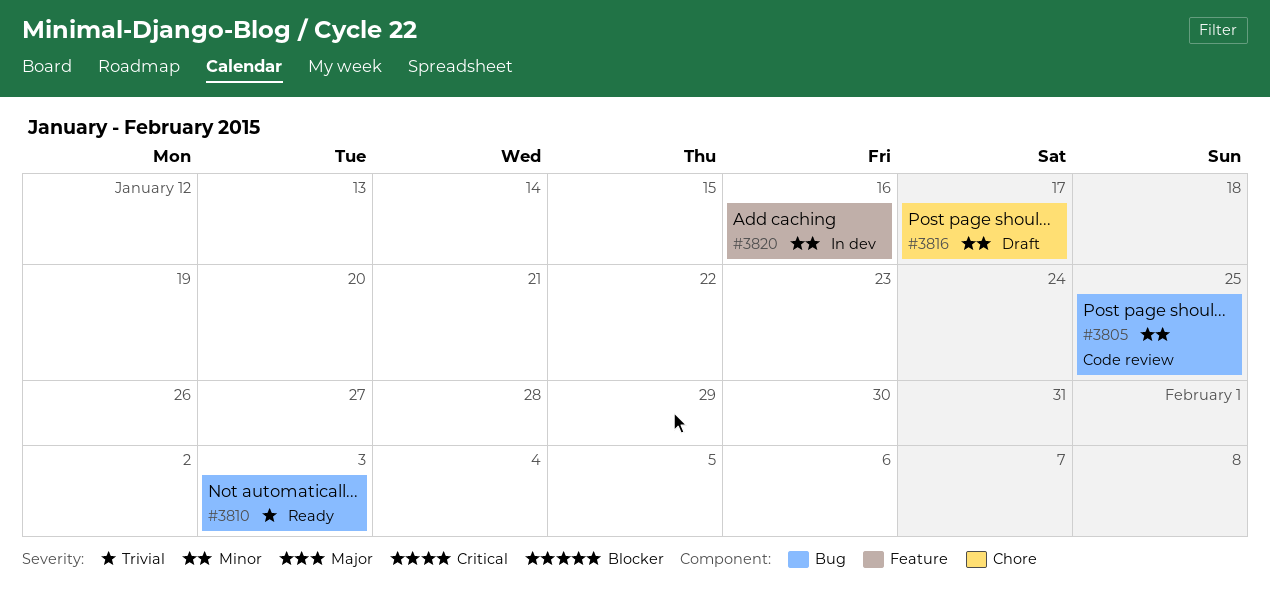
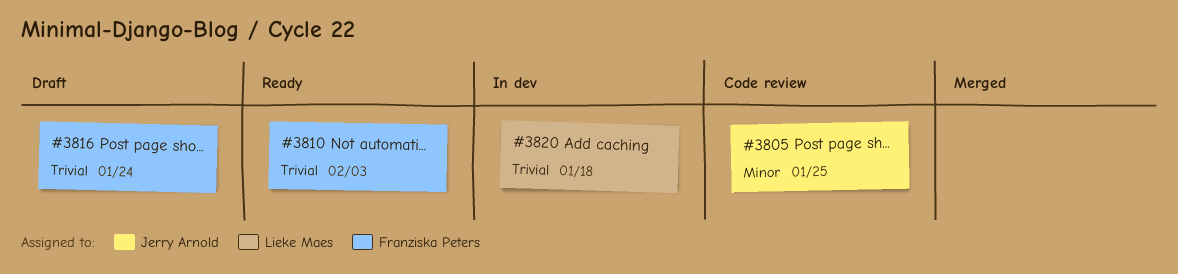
#3816, priority: Minor -> Trivial
#3816, due: Jan 17 -> Jan 24
#3820, priority: Minor -> Trivial
#3820, due: Jan 16 -> Jan 18

